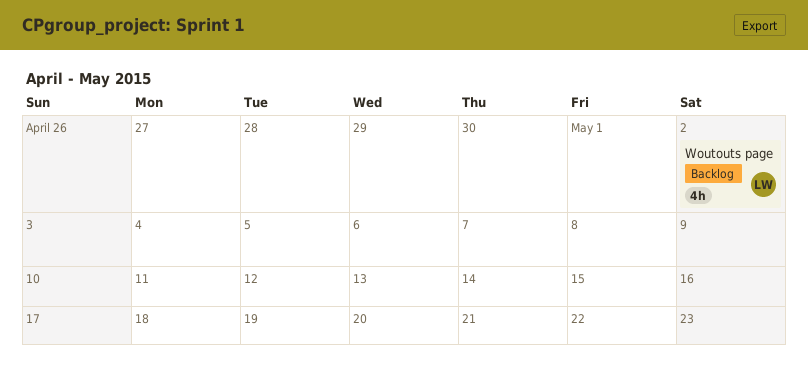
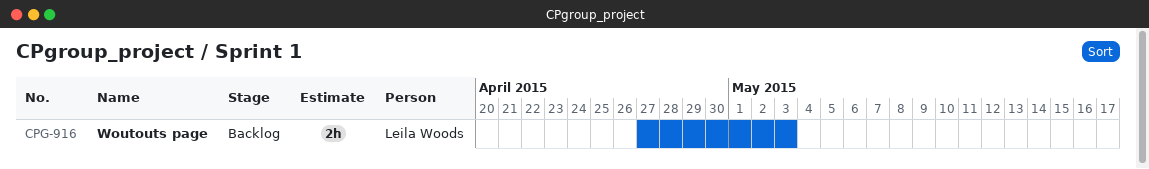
Woutouts page, estimate: 4h -> 2h
Woutouts page, due: May 2 -> May 3

